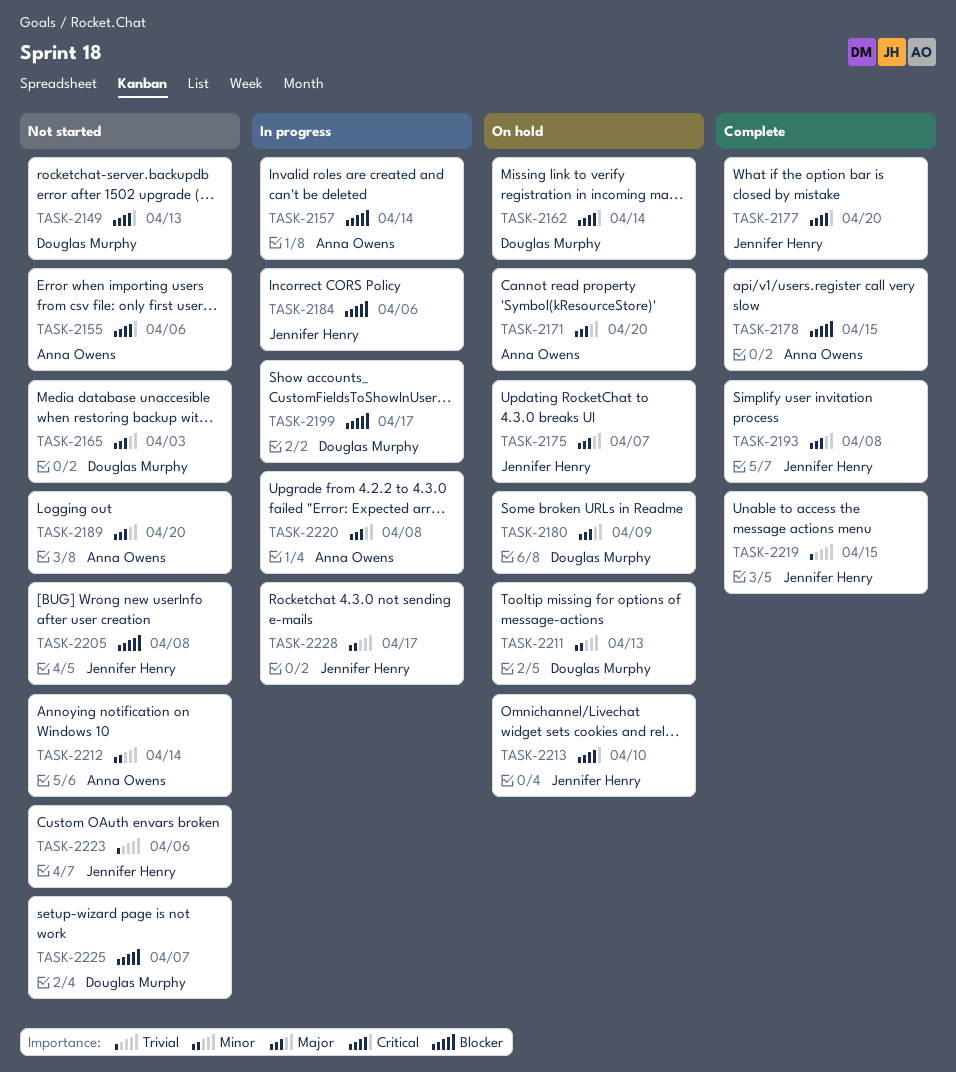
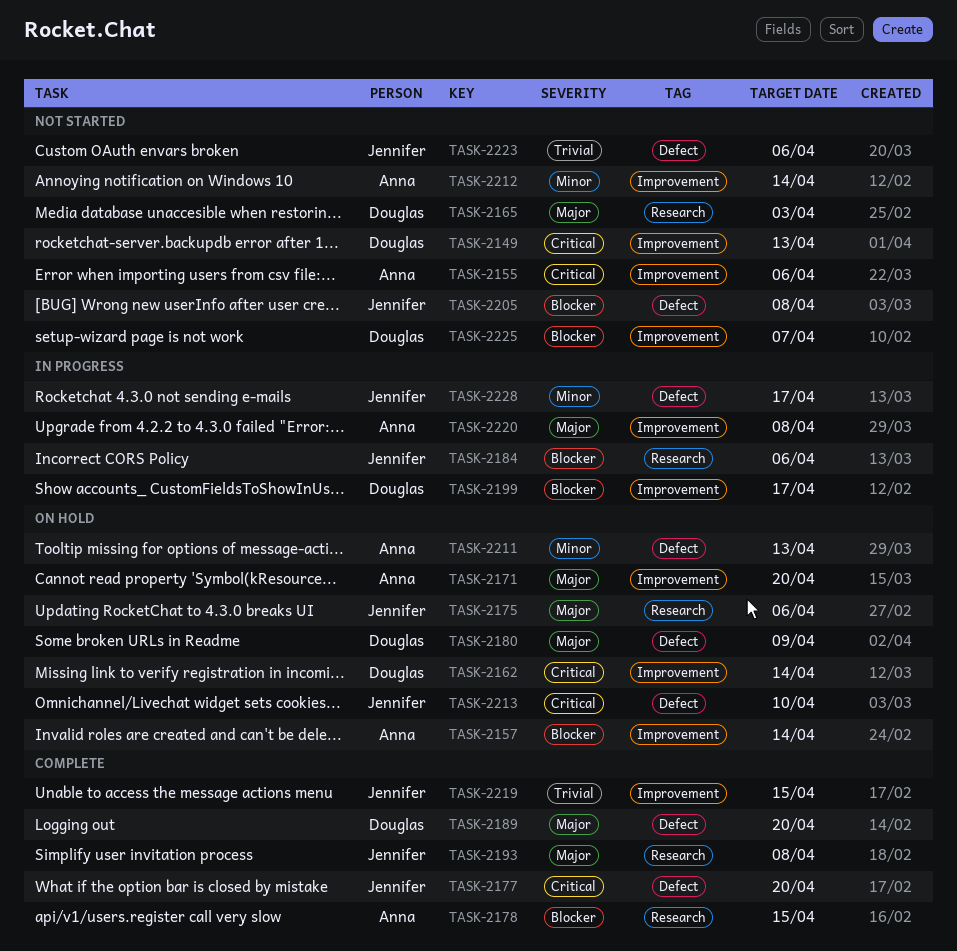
TASK-2157, status: In progress -> On hold
TASK-2175, due: Apr 7 -> Apr 6
TASK-2189, status: Not started -> Complete
TASK-2189, owner: Anna Owens -> Douglas Murphy
TASK-2211, owner: Douglas Murphy -> Anna Owens

